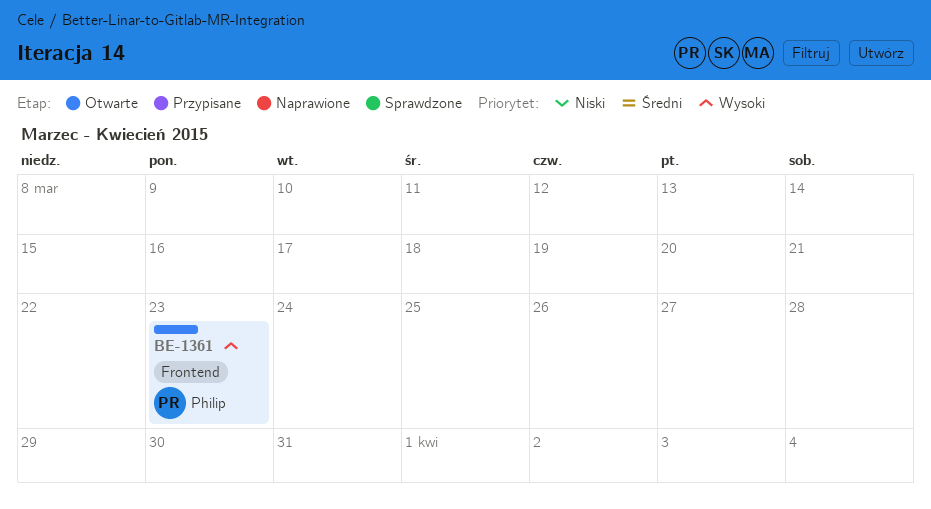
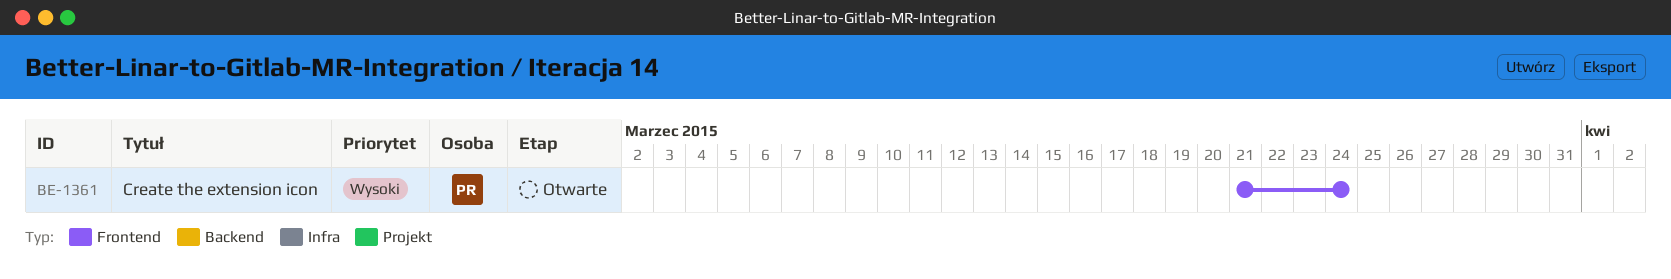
BE-1361, due: Mar 23 -> Mar 24

